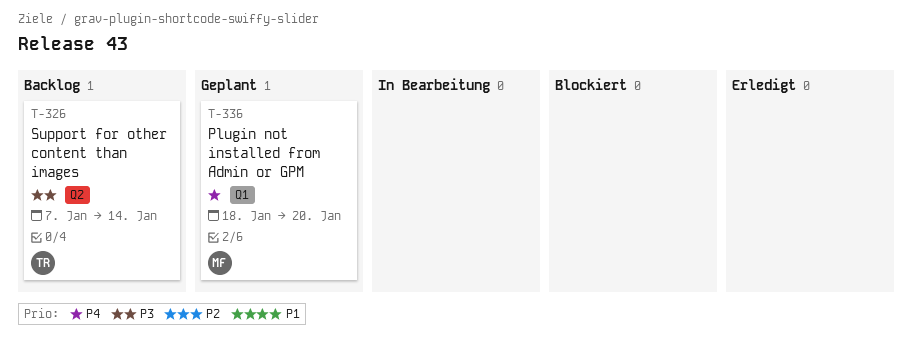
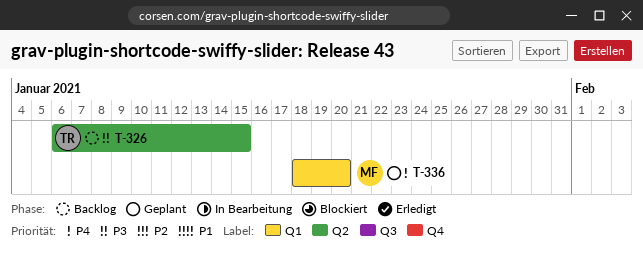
T-326, start: Jan 7 -> Jan 6
T-326, due: Jan 14 -> Jan 15

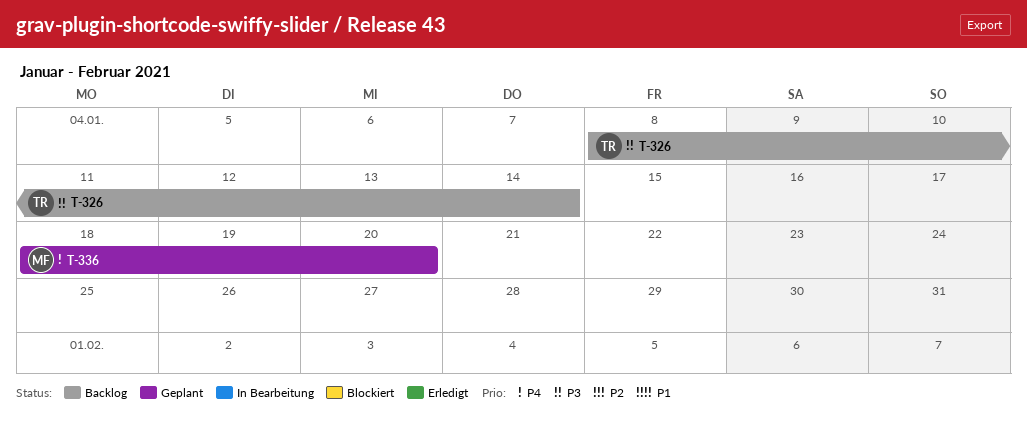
T-326, start: Jan 6 -> Jan 8
T-326, due: Jan 15 -> Jan 14

